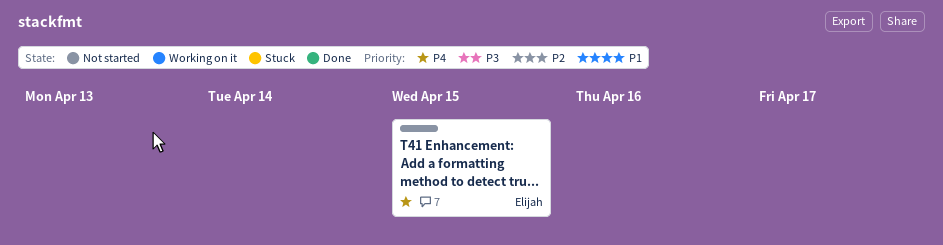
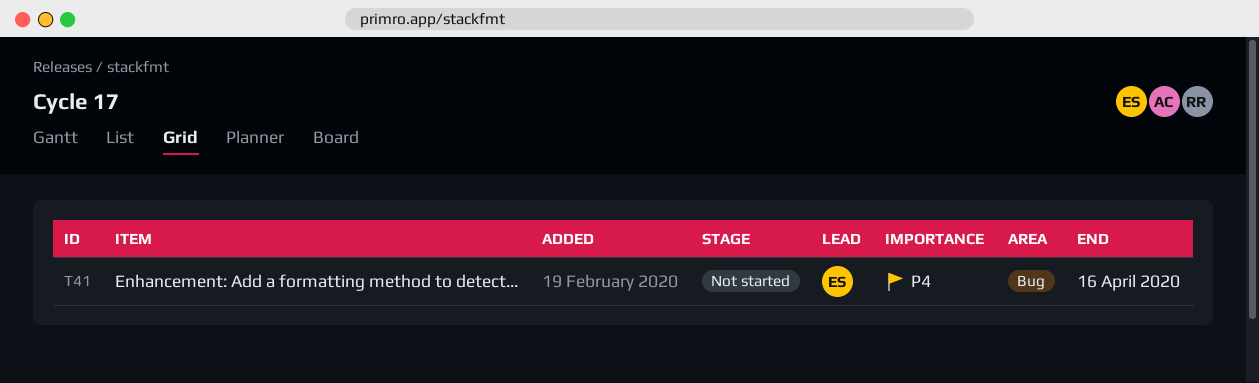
T41, due: Apr 15 -> Apr 16

